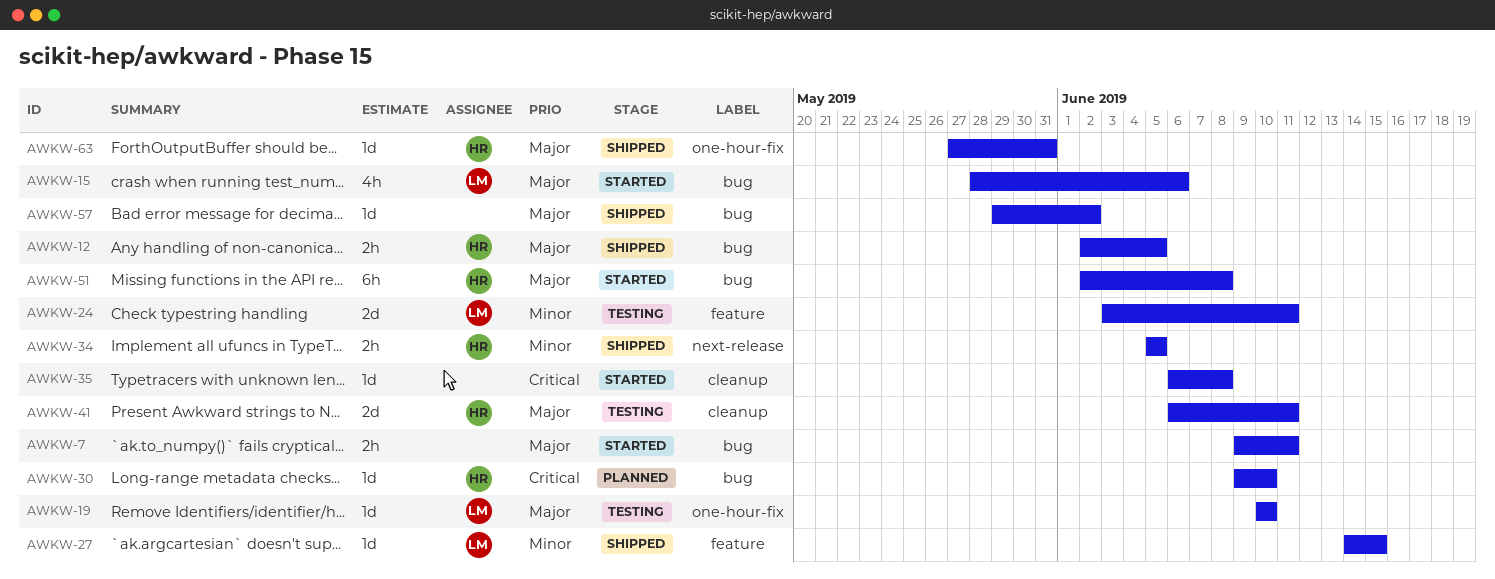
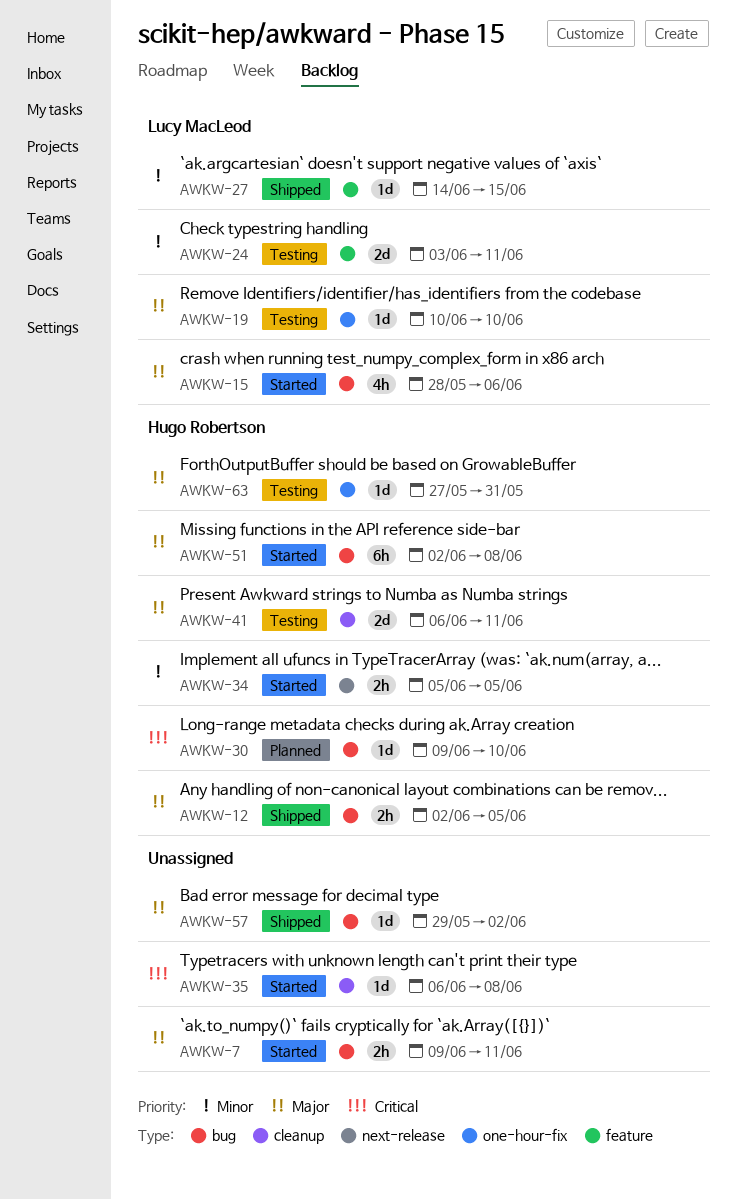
AWKW-34, status: Shipped -> Started
AWKW-63, status: Shipped -> Testing

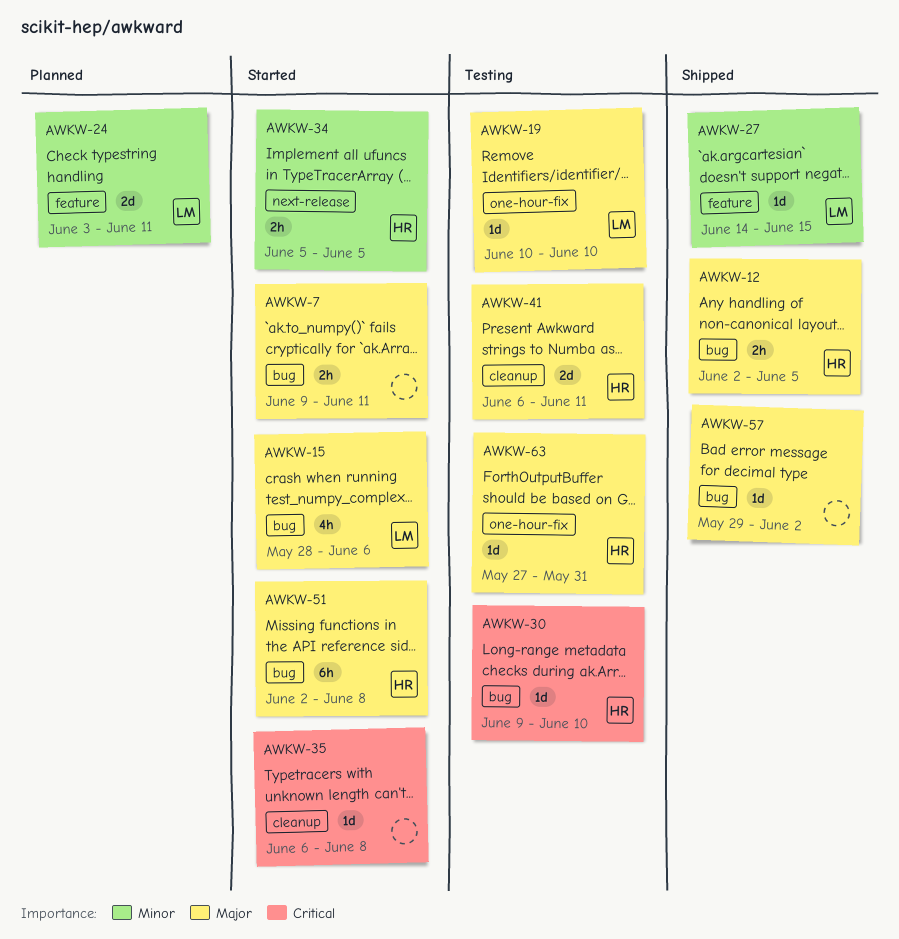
AWKW-24, status: Testing -> Planned
AWKW-30, status: Planned -> Testing

